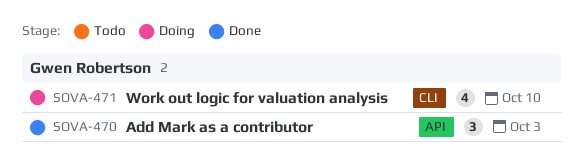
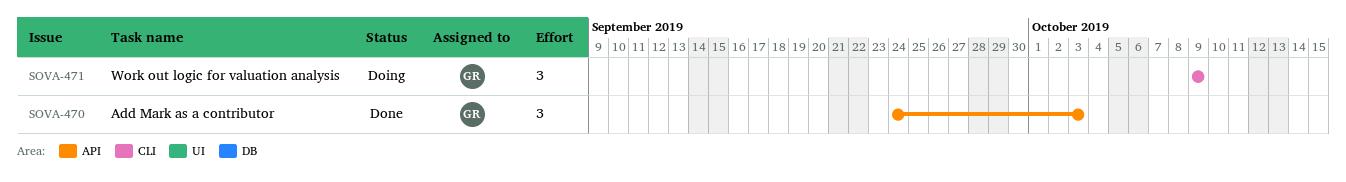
SOVA-471, estimate: 4 -> 3
SOVA-471, due: Oct 10 -> Oct 9

